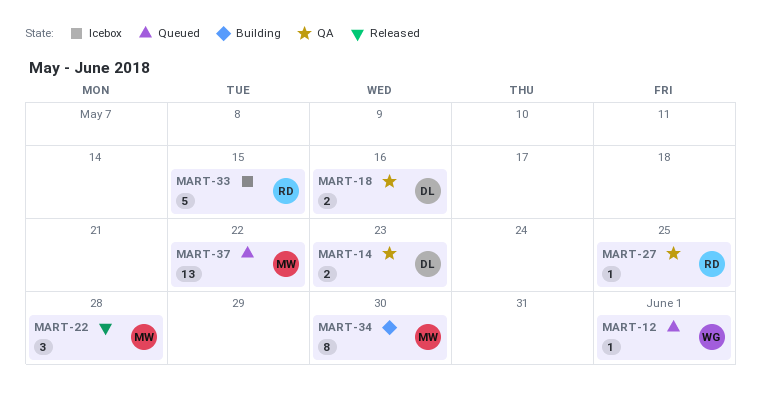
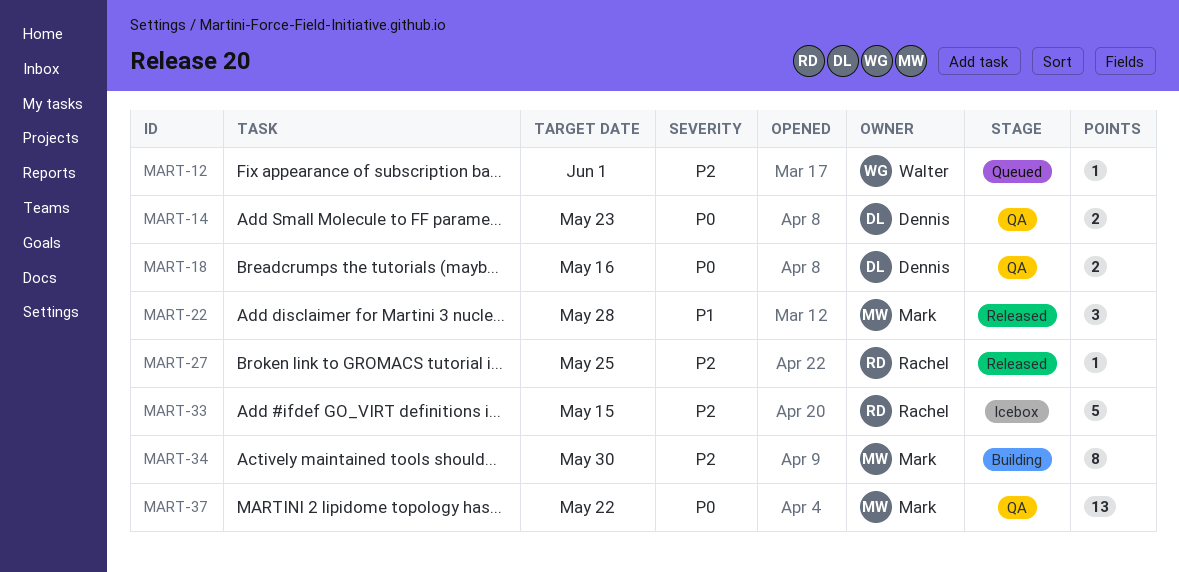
MART-27, status: QA -> Released
MART-37, status: Queued -> QA

